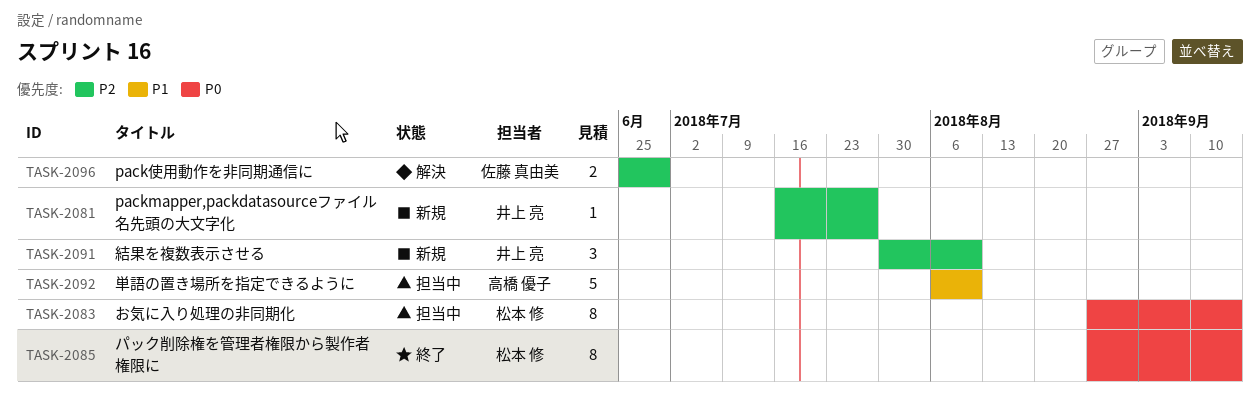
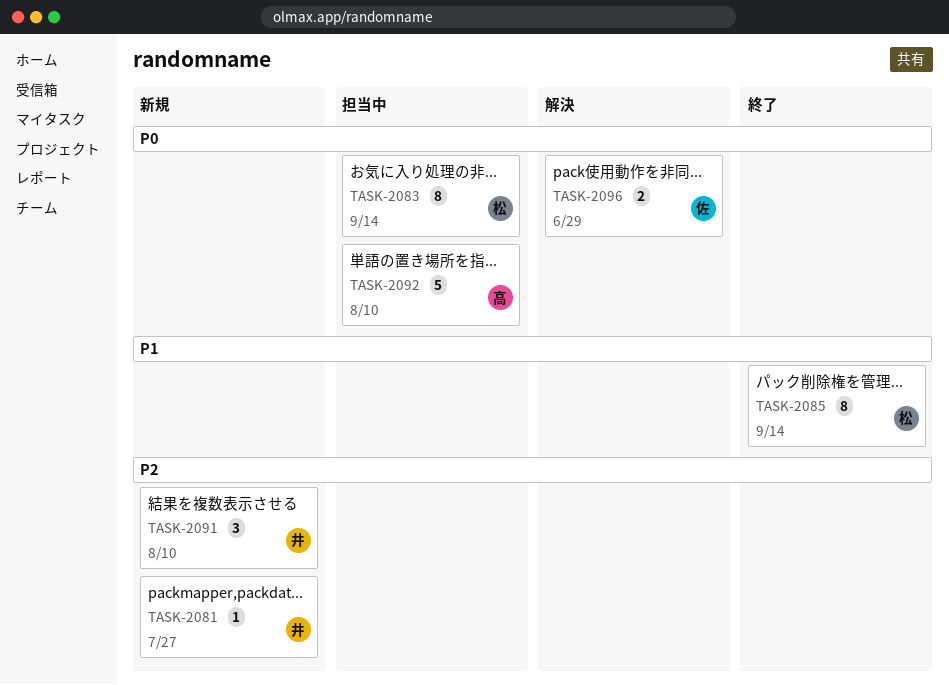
TASK-2085, priority: P0 -> P1
TASK-2092, priority: P1 -> P0
TASK-2096, priority: P2 -> P0

